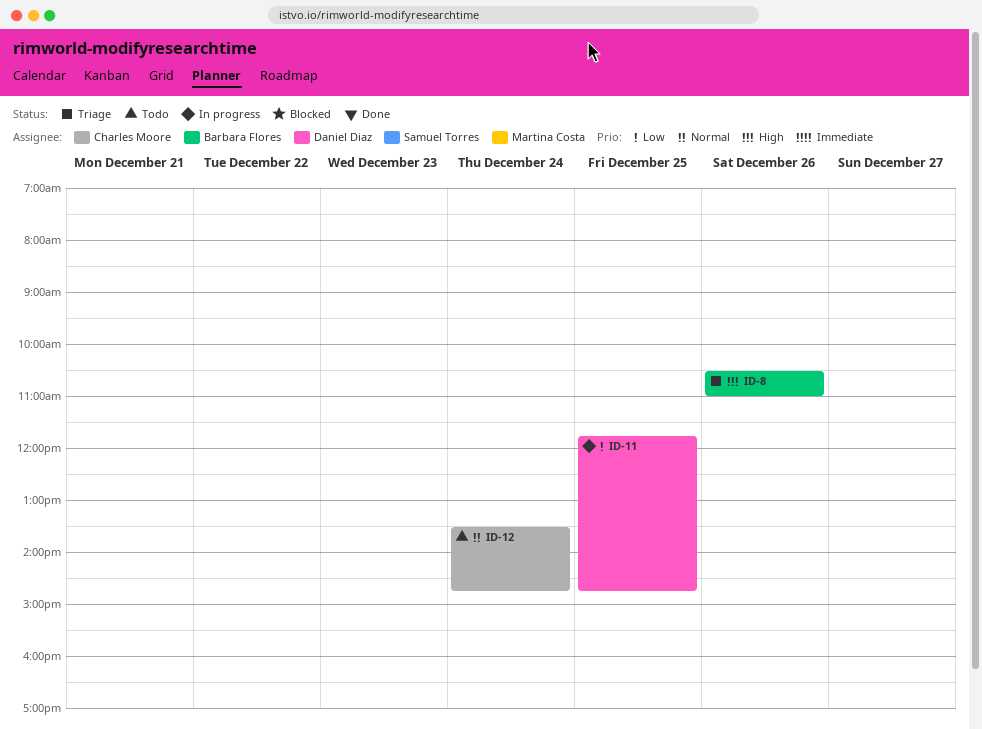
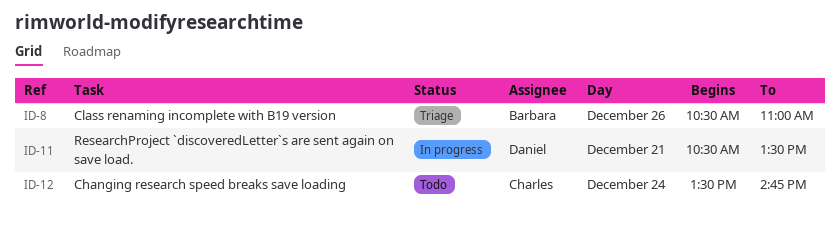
ID-11, day: Dec 25 -> Dec 21
ID-11, begins: 11:45 -> 10:30
ID-11, ends: 14:45 -> 13:30

